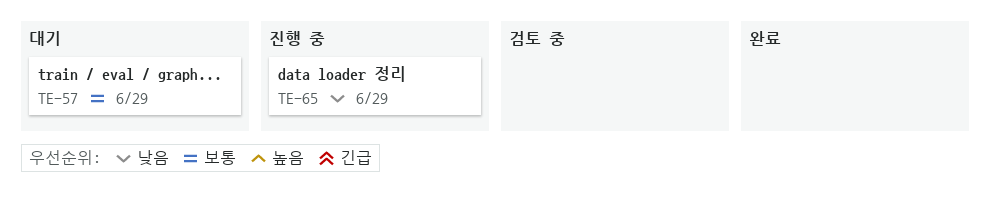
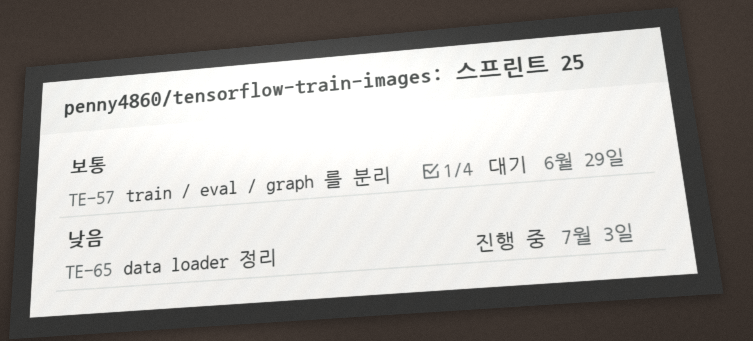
TE-65, due: Jun 29 -> Jul 3

